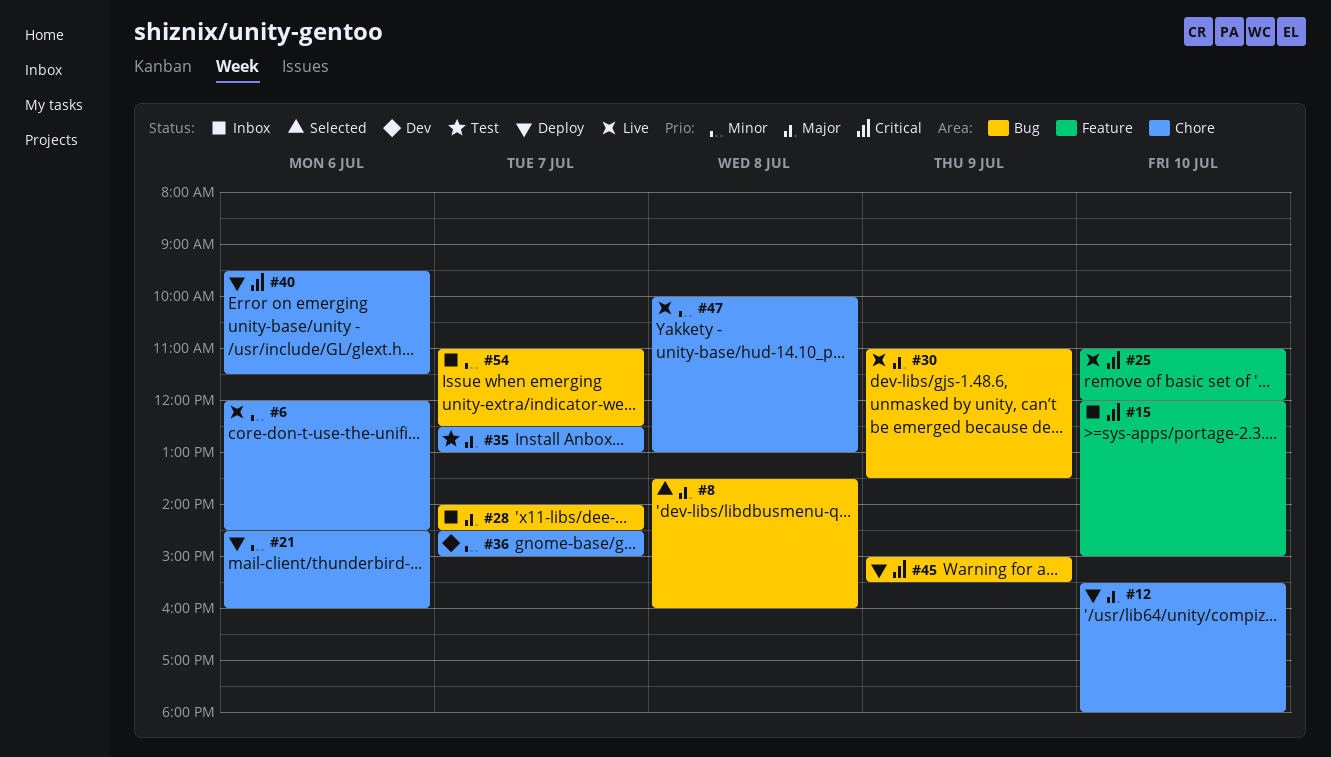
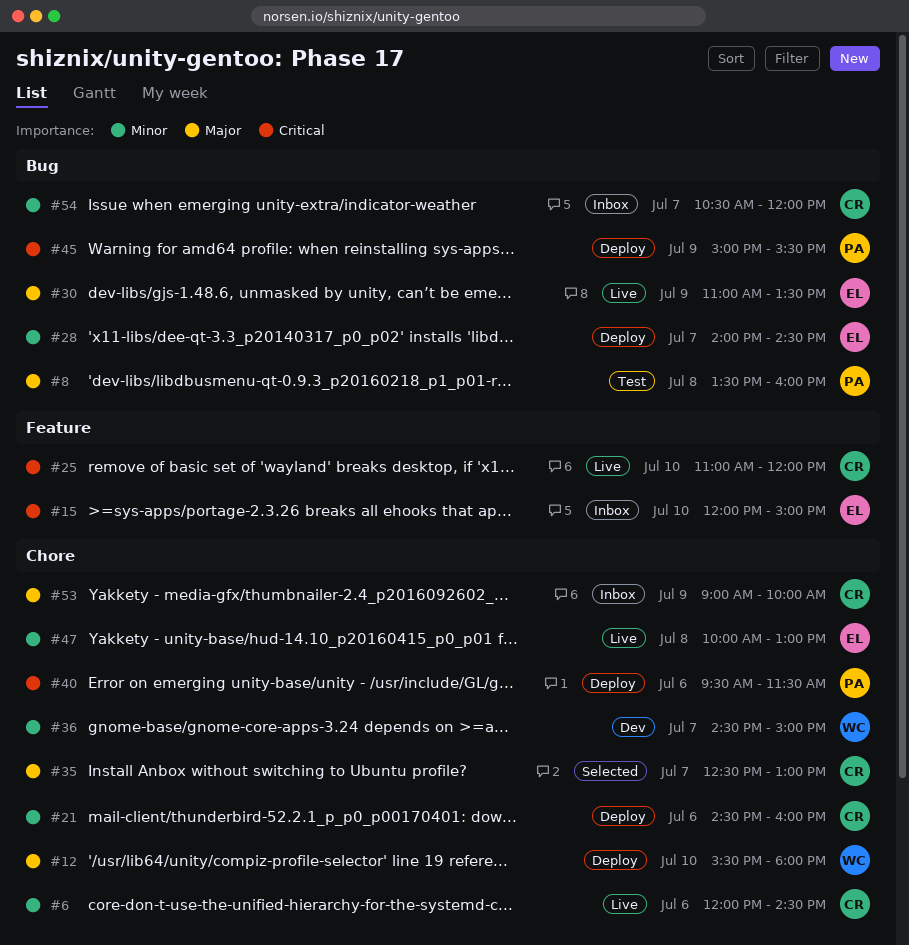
#8, status: Selected -> Test
#28, status: Inbox -> Deploy
#28, priority: Major -> Minor
#35, status: Test -> Selected
#53: none -> present
#54, begins: 11:00 -> 10:30
#54, ends: 12:30 -> 12:00

